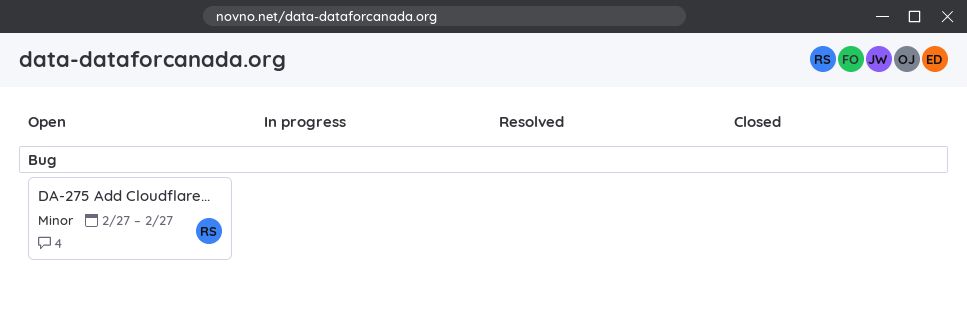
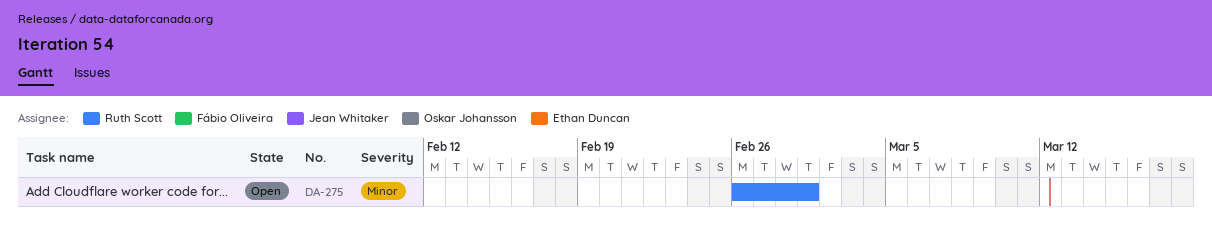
DA-275, start: Feb 27 -> Feb 26
DA-275, due: Feb 27 -> Mar 1

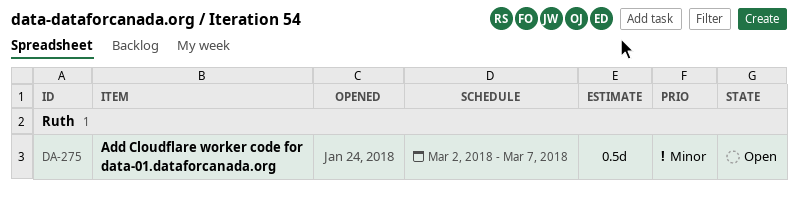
DA-275, start: Feb 26 -> Mar 2
DA-275, due: Mar 1 -> Mar 7

